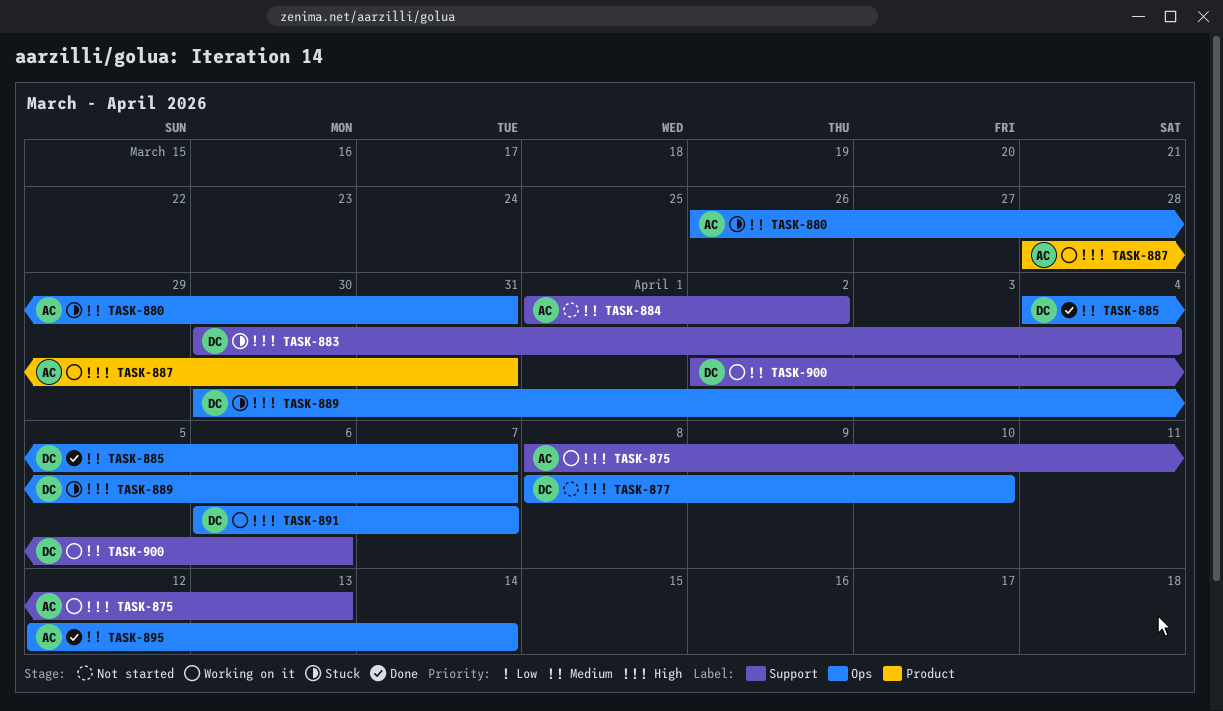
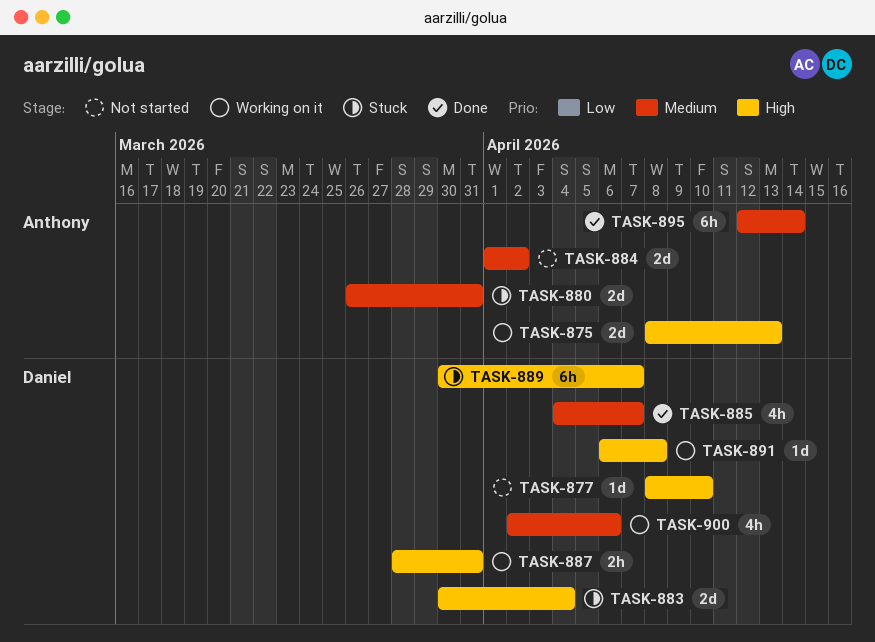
TASK-887, owner: Anthony -> Daniel
TASK-891, due: Apr 7 -> Apr 8

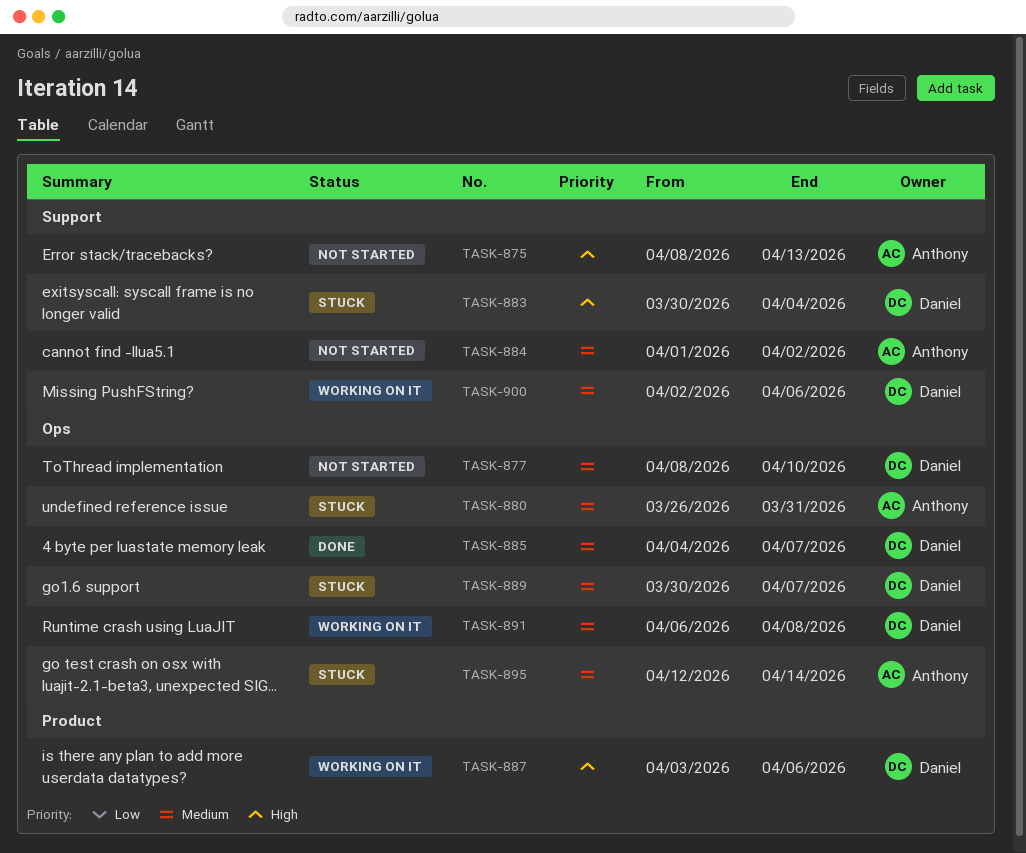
TASK-875, status: Working on it -> Not started
TASK-877, priority: High -> Medium
TASK-887, start: Mar 28 -> Apr 3
TASK-887, due: Mar 31 -> Apr 6
TASK-889, priority: High -> Medium
TASK-891, priority: High -> Medium
TASK-895, status: Done -> Stuck

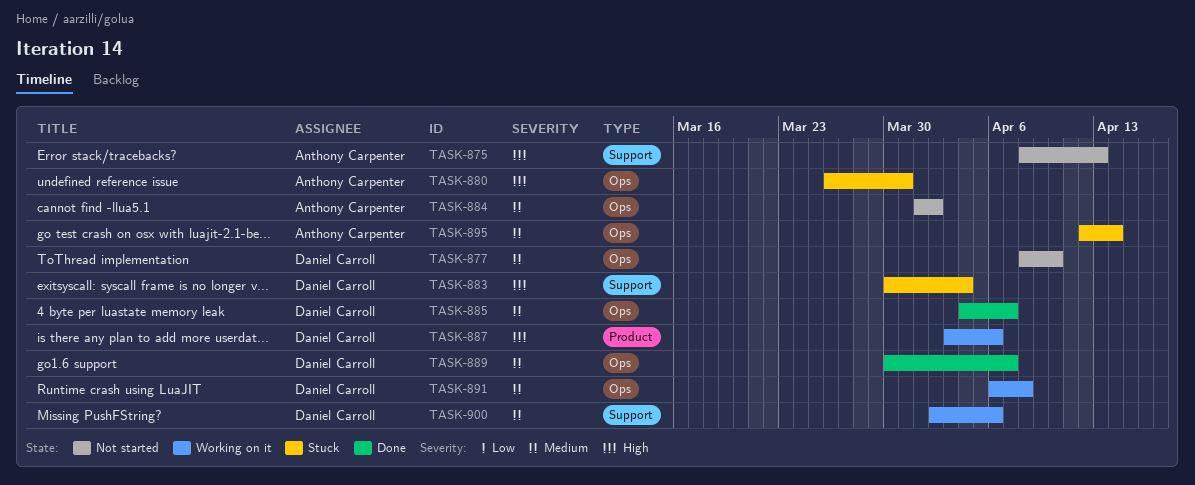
TASK-880, priority: Medium -> High
TASK-884, label: Support -> Ops
TASK-889, status: Stuck -> Done

